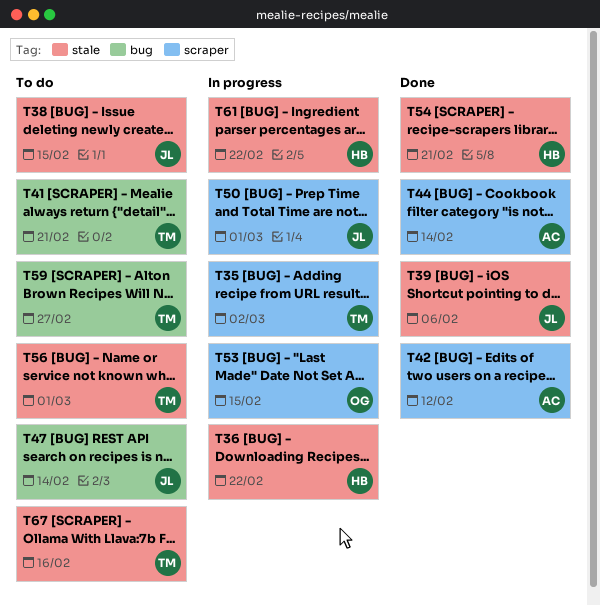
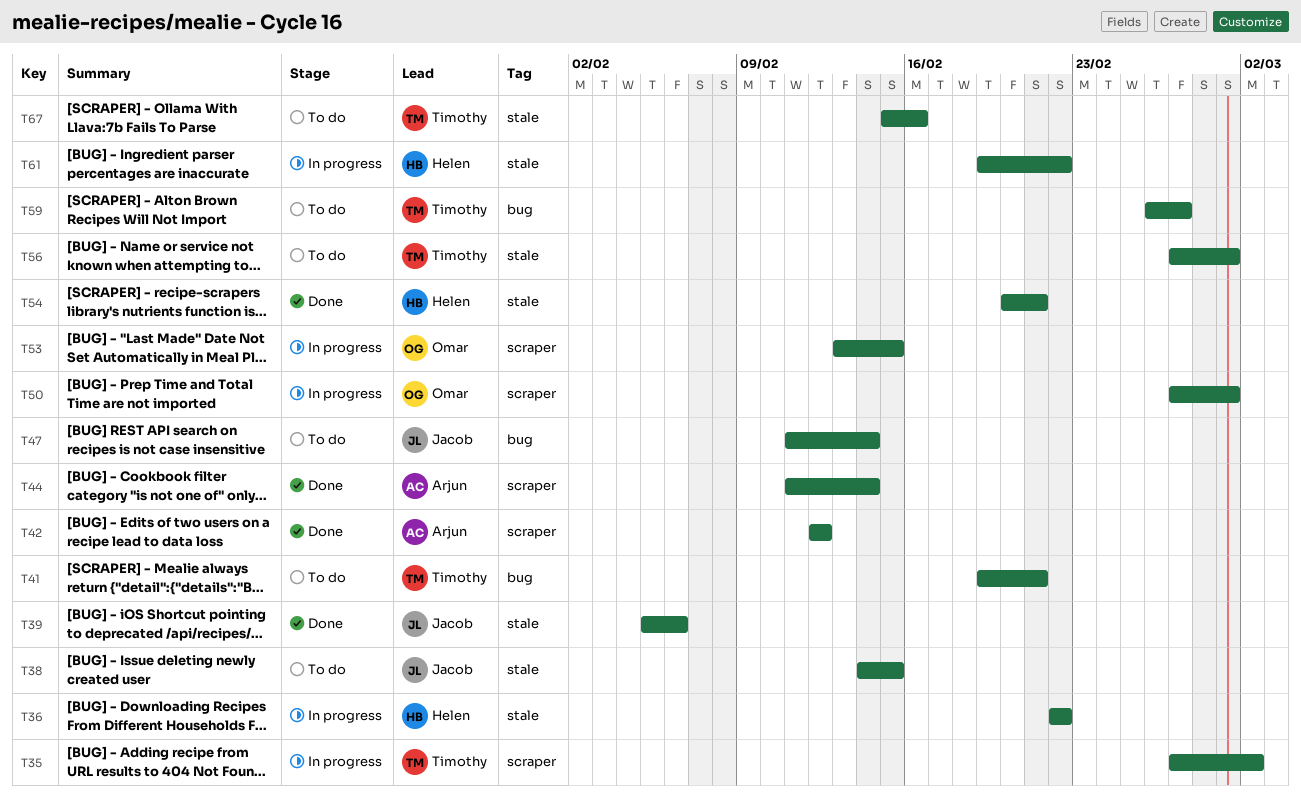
T50, owner: Jacob -> Omar

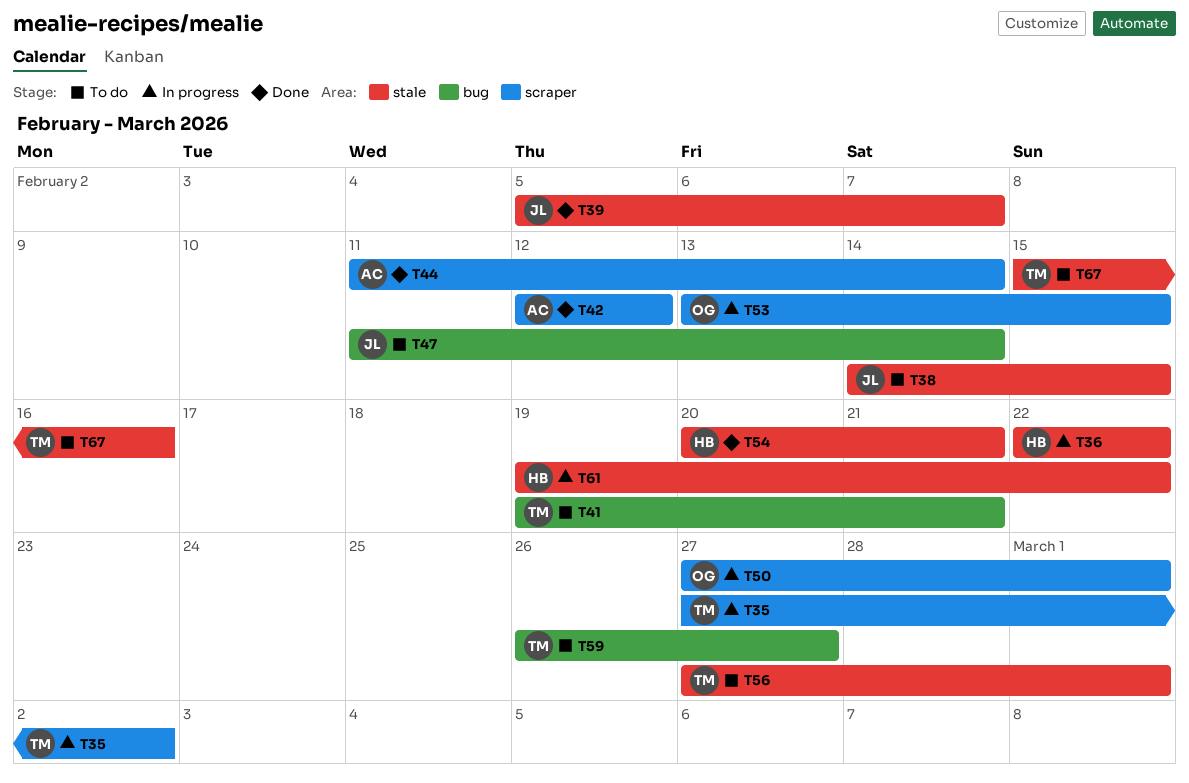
T39, due: Feb 6 -> Feb 7

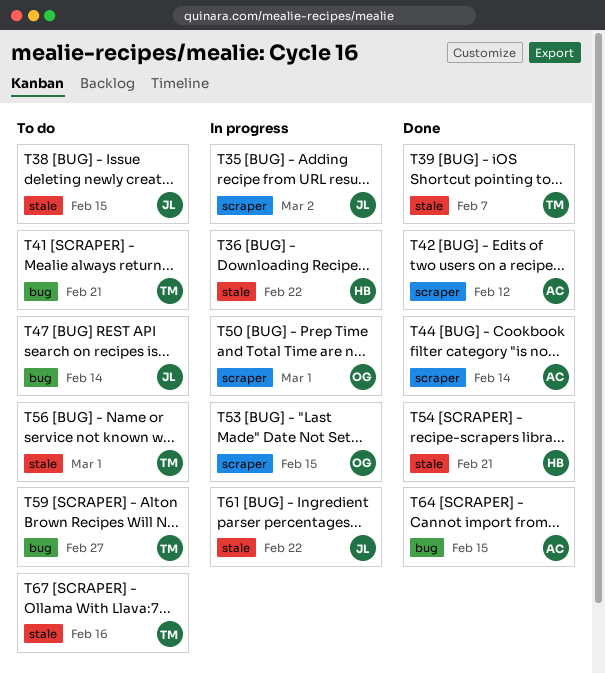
T35, owner: TM -> JL
T39, owner: JL -> TM
T61, owner: HB -> JL
T64: none -> present

